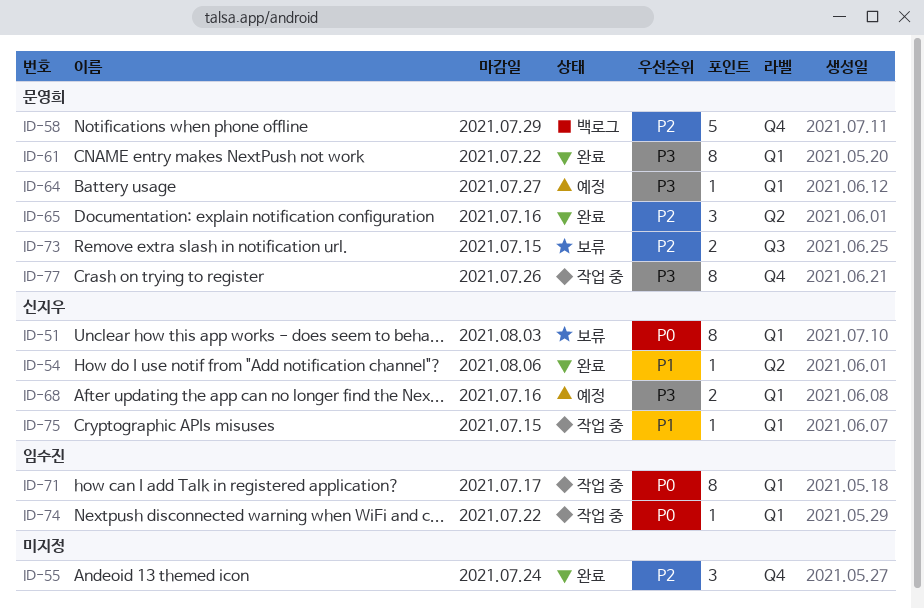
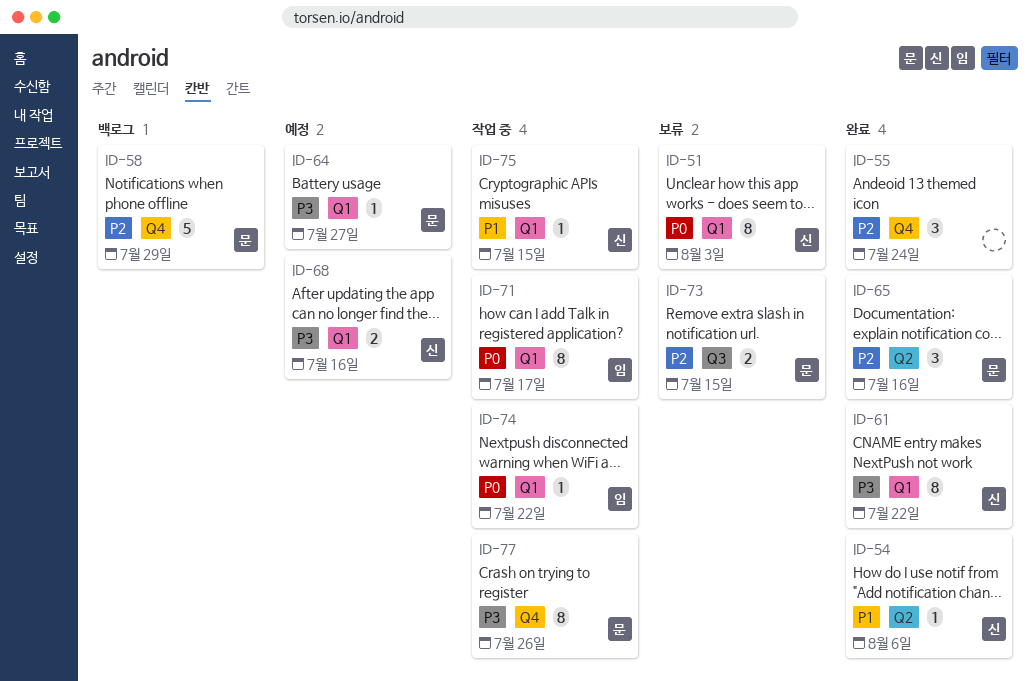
ID-61, owner: 문영희 -> 신지우

